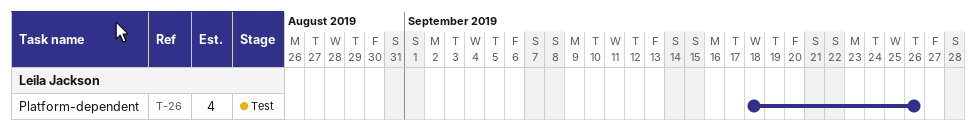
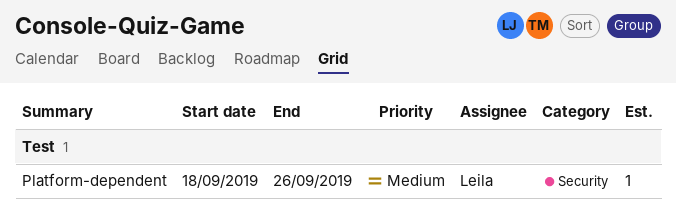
Platform-dependent, estimate: 4 -> 1

